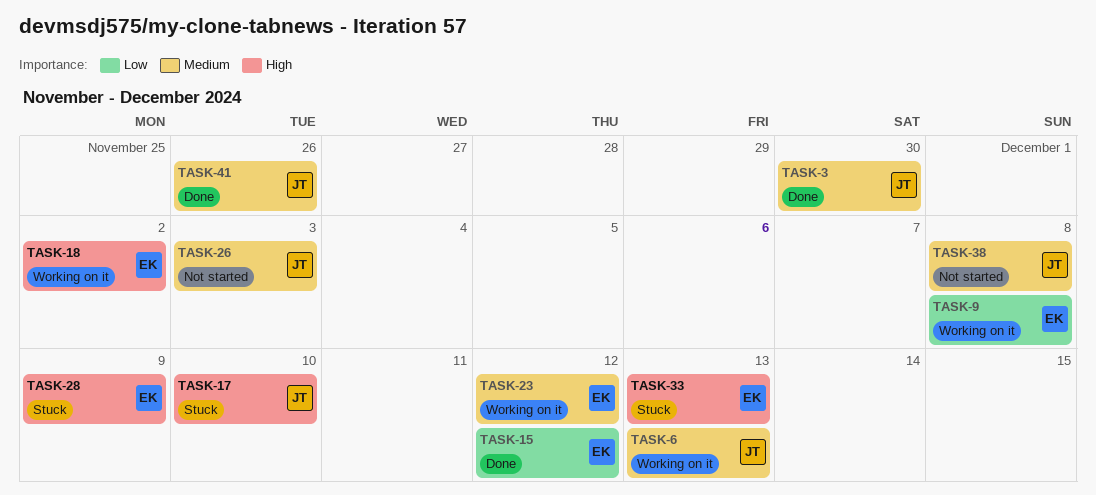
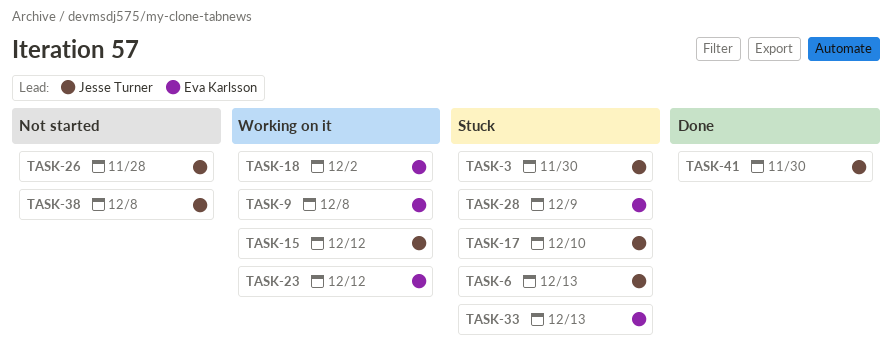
TASK-3, status: Done -> Stuck
TASK-6, status: Working on it -> Stuck
TASK-15, status: Done -> Working on it
TASK-15, owner: Eva Karlsson -> Jesse Turner
TASK-26, due: Dec 3 -> Nov 28
TASK-41, due: Nov 26 -> Nov 30

